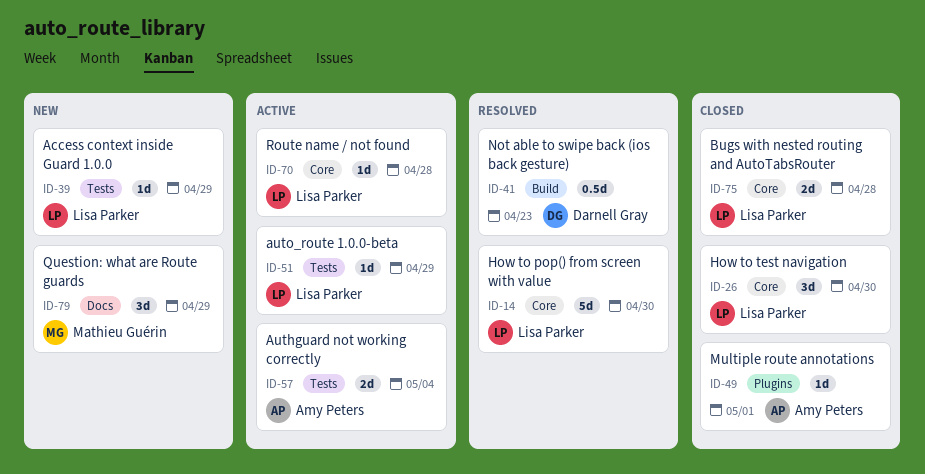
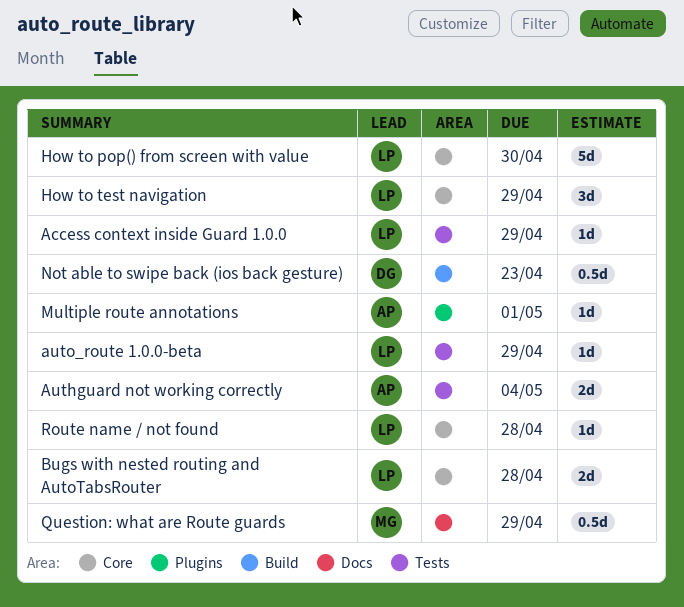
How to test navigation, due: Apr 30 -> Apr 29
Question: what are Route guards, estimate: 3d -> 0.5d

